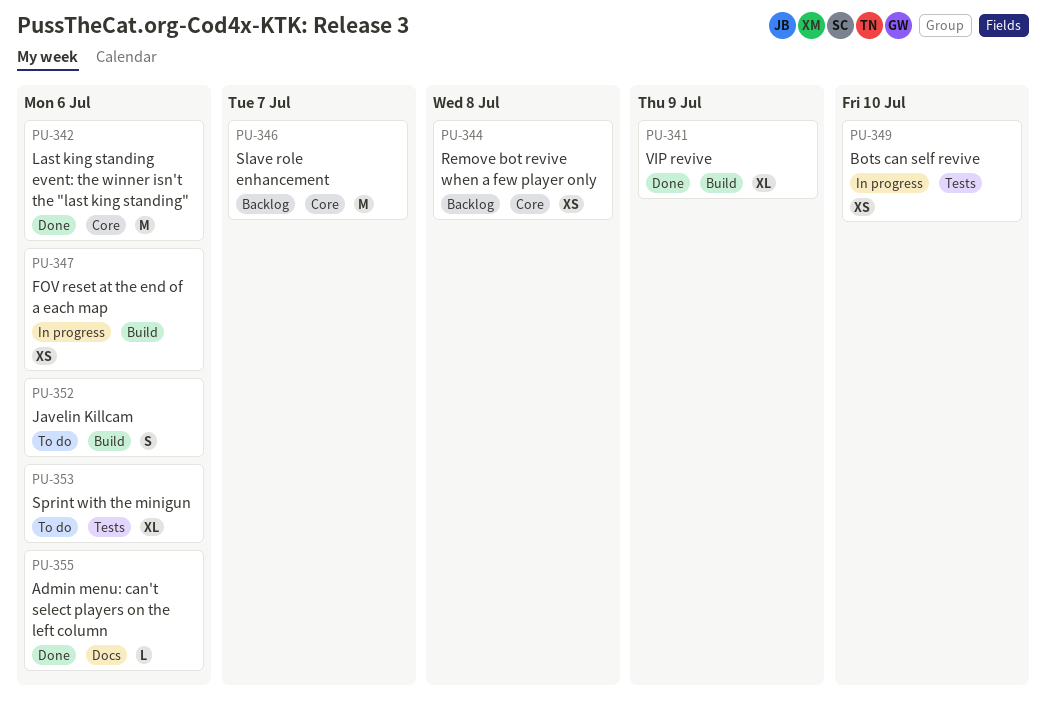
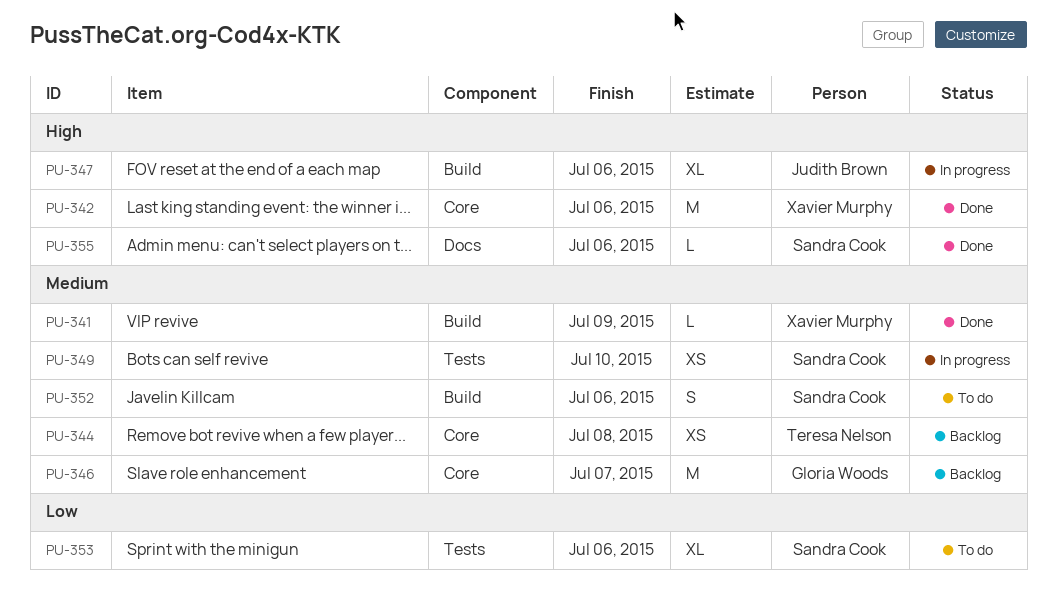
PU-341, estimate: XL -> L
PU-347, estimate: XS -> XL

